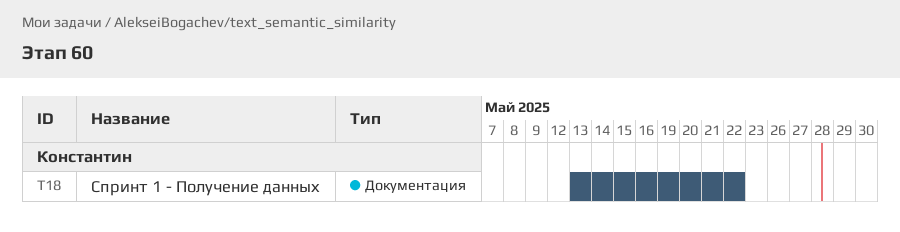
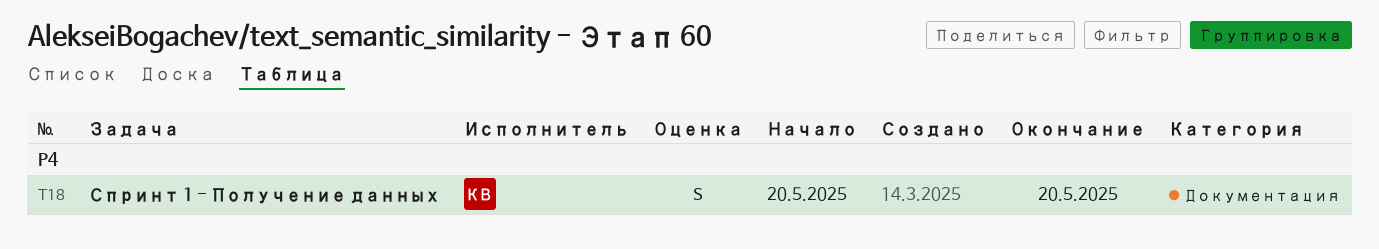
T18, start: May 13 -> May 20
T18, due: May 22 -> May 20

